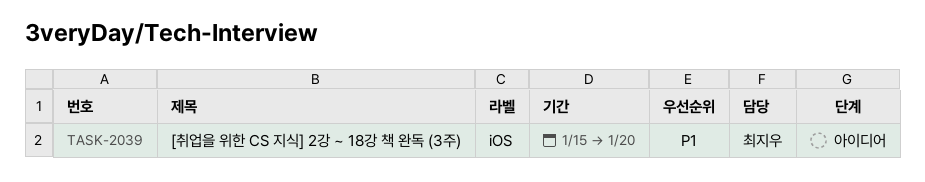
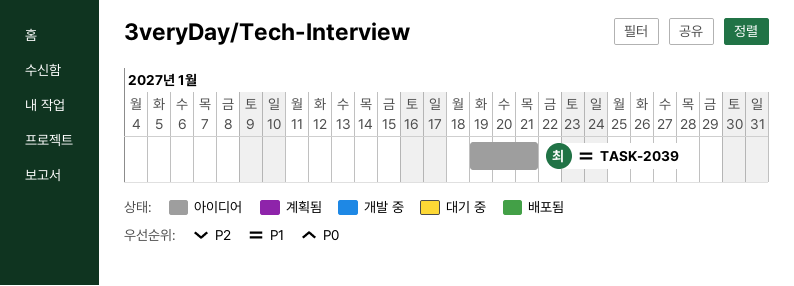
TASK-2039, start: Jan 15 -> Jan 19
TASK-2039, due: Jan 20 -> Jan 21

